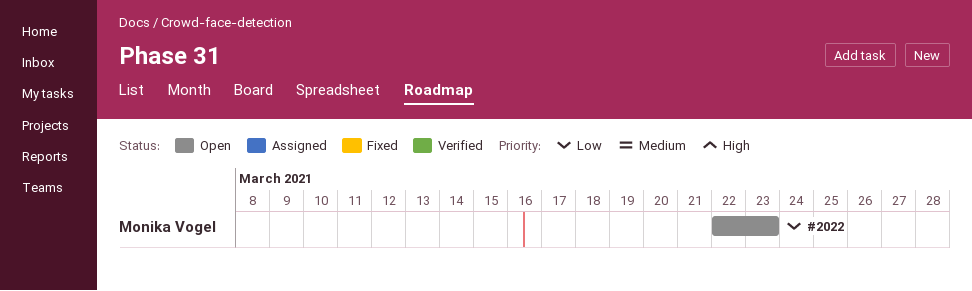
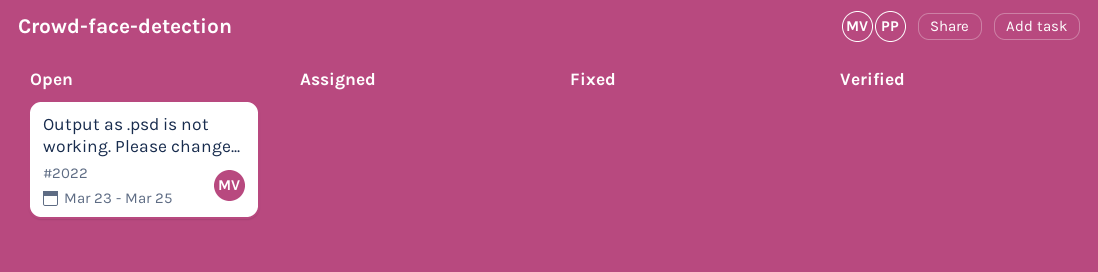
#2022, start: Mar 22 -> Mar 23
#2022, due: Mar 23 -> Mar 25

